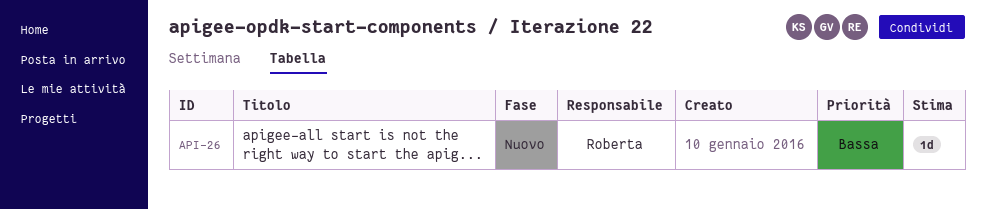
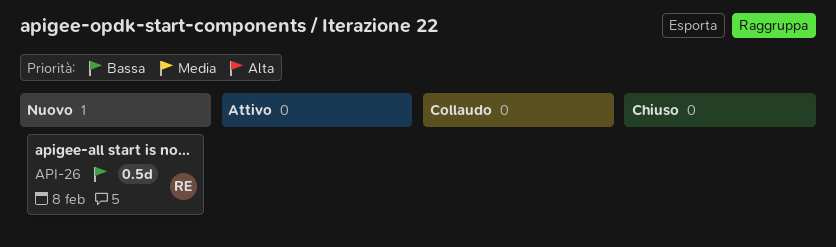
API-26, estimate: 1d -> 0.5d

